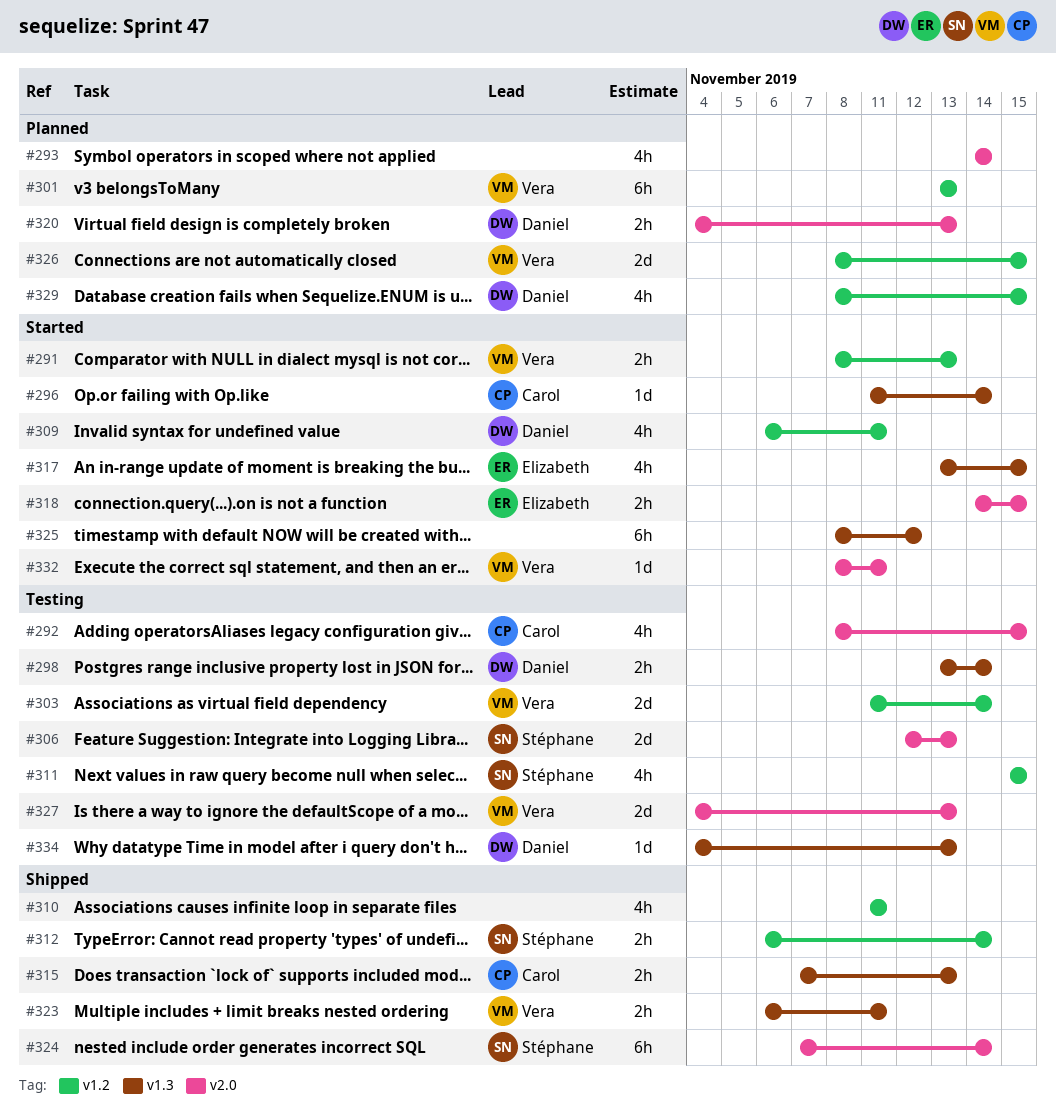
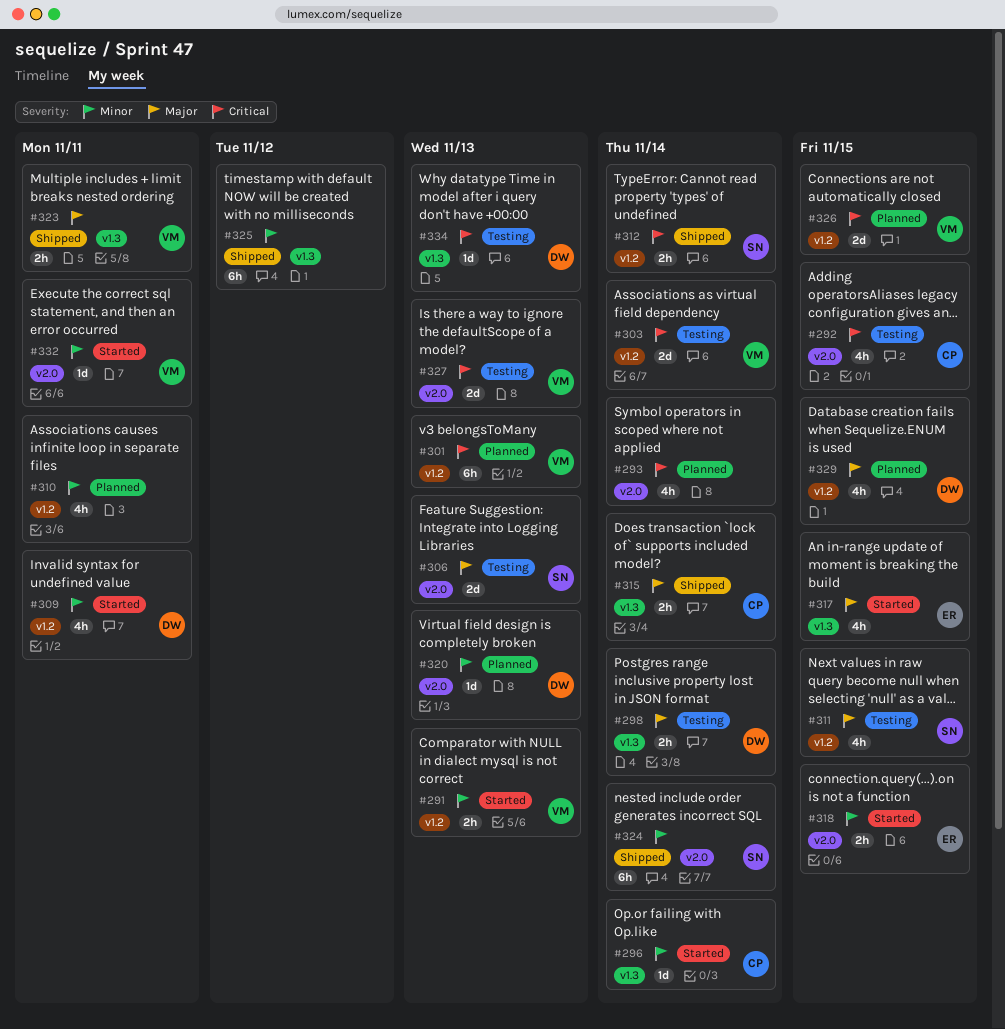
#310, status: Shipped -> Planned
#315, due: Nov 13 -> Nov 14
#320, estimate: 2h -> 1d
#325, status: Started -> Shipped

